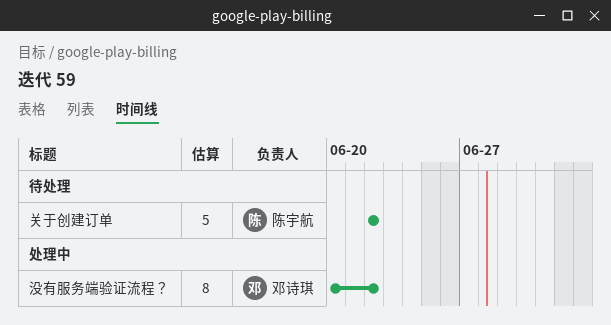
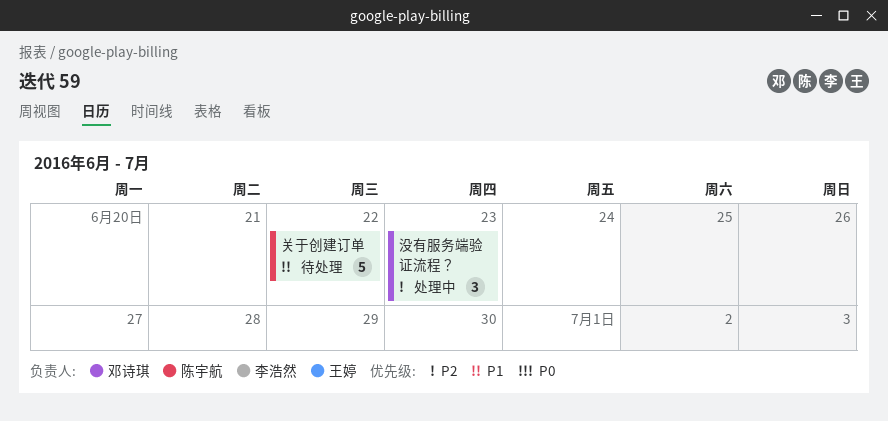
没有服务端验证流程？, estimate: 8 -> 3
没有服务端验证流程？, due: Jun 22 -> Jun 23

